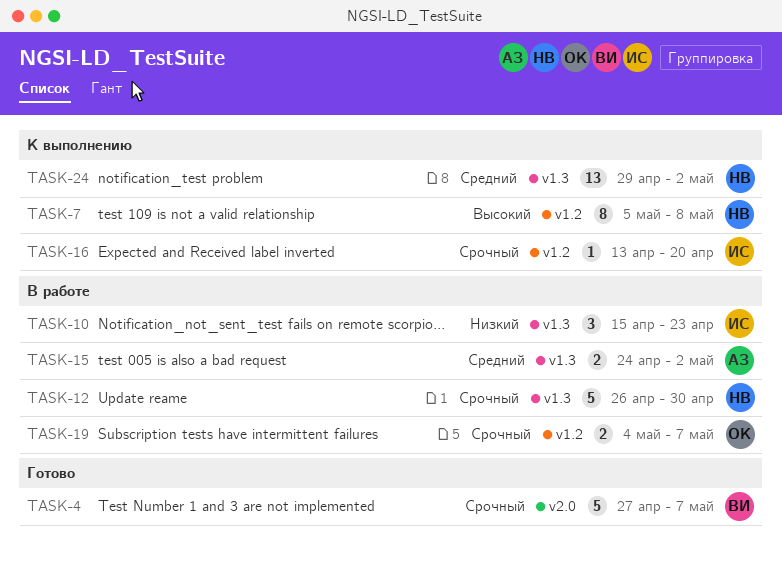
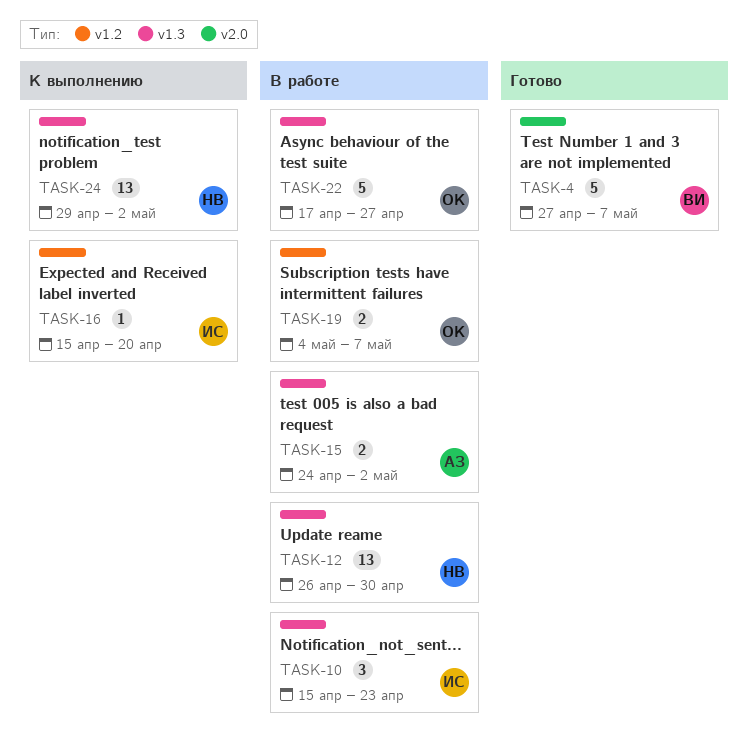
TASK-7: present -> none
TASK-12, estimate: 5 -> 13
TASK-16, start: Apr 13 -> Apr 15
TASK-22: none -> present

